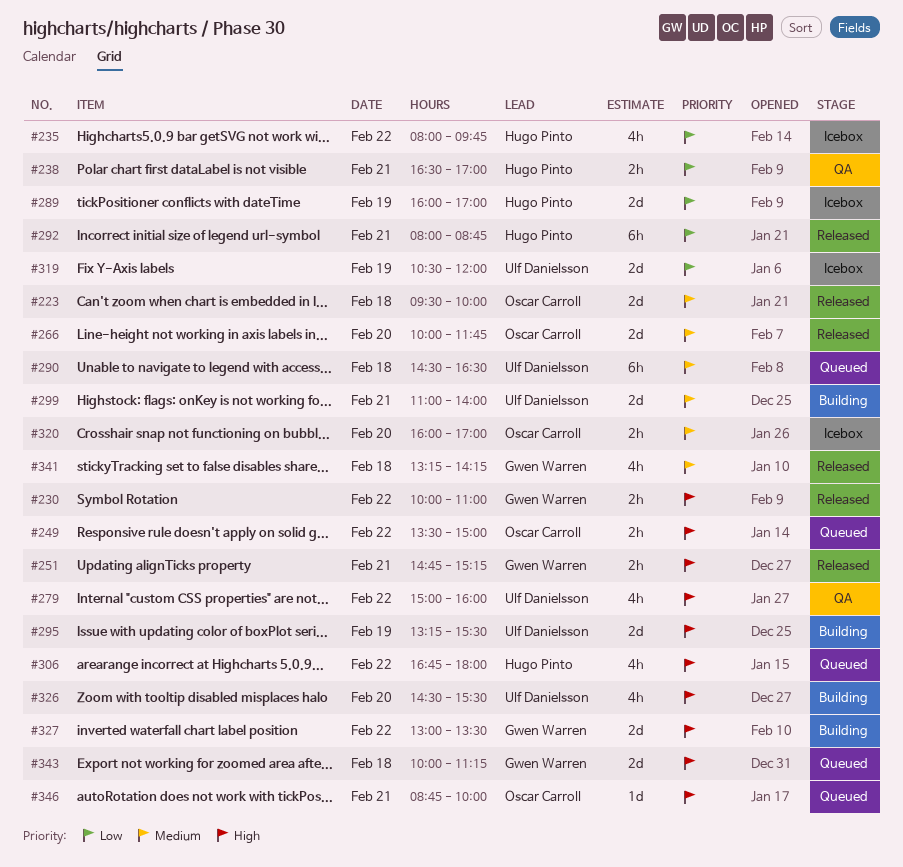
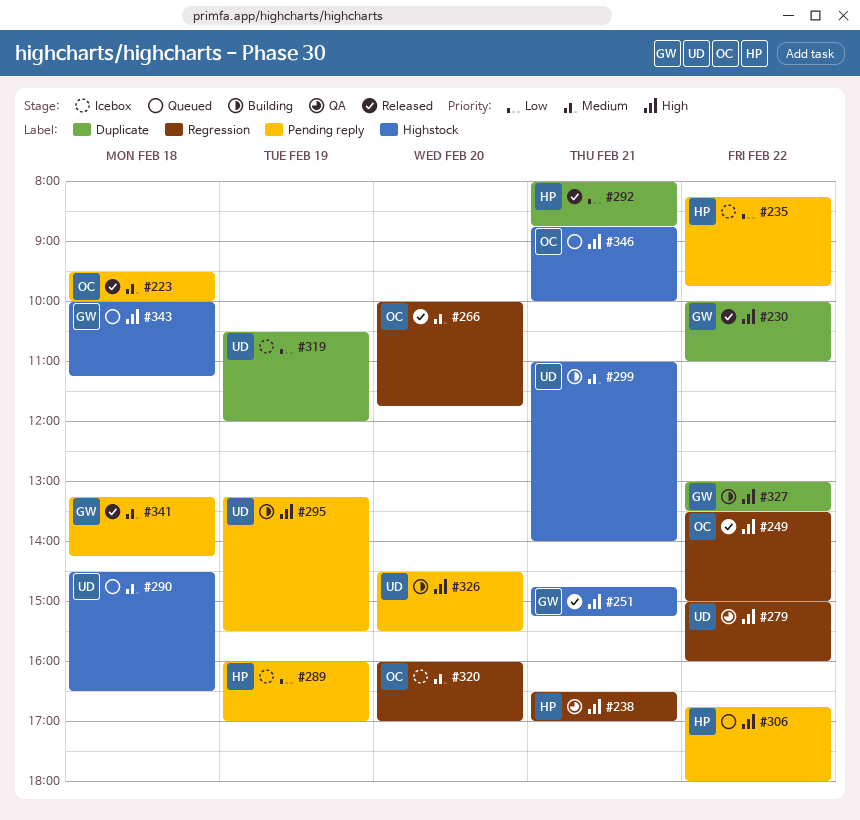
#235, begins: 08:00 -> 08:15
#238, priority: Low -> High
#249, status: Queued -> Released

